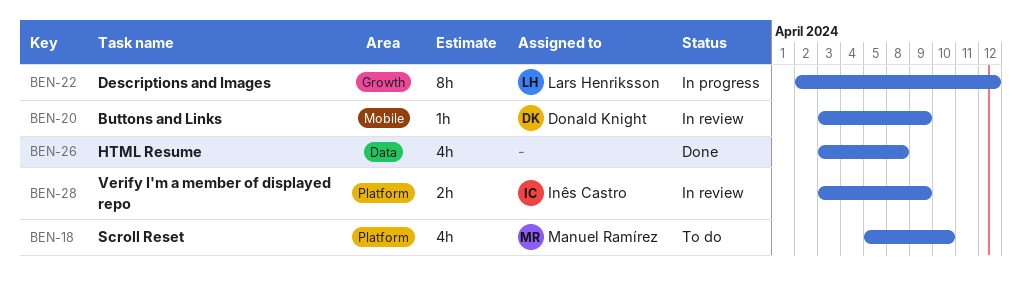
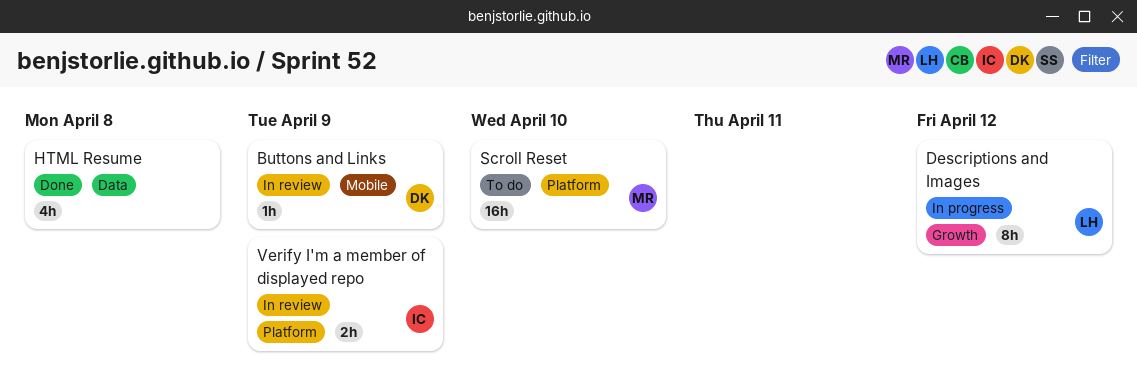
Scroll Reset, estimate: 4h -> 16h

